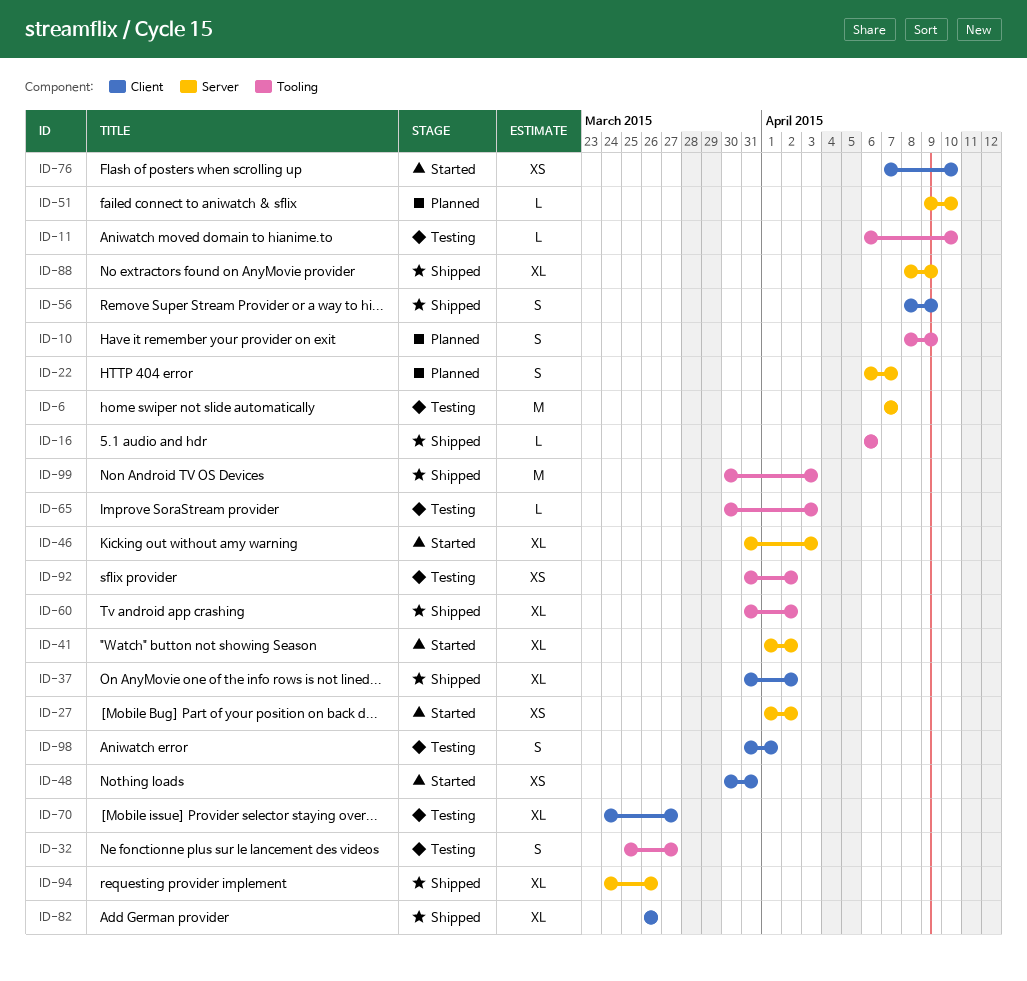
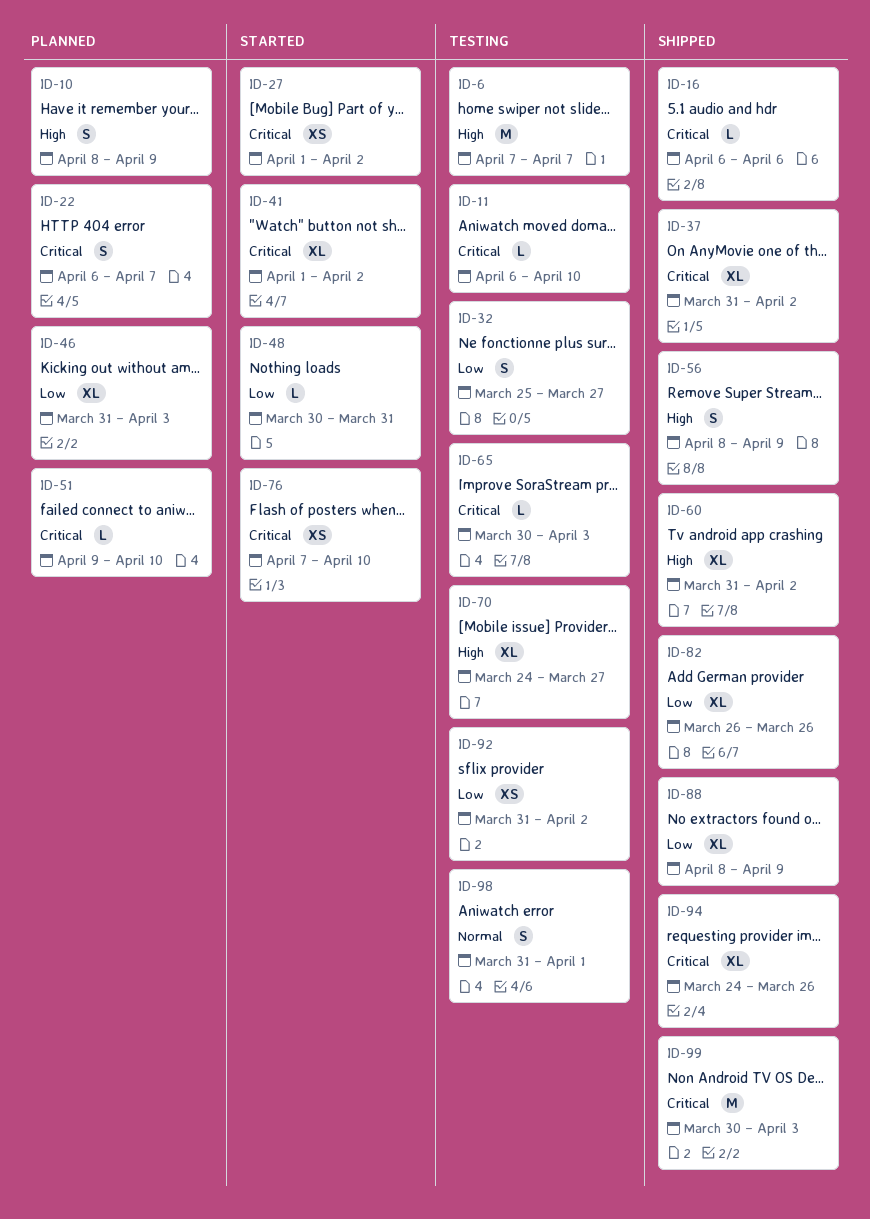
ID-46, status: Started -> Planned
ID-48, estimate: XS -> L

